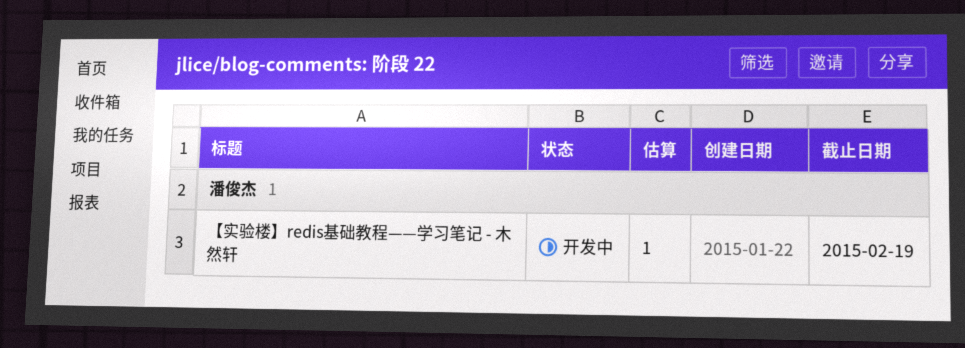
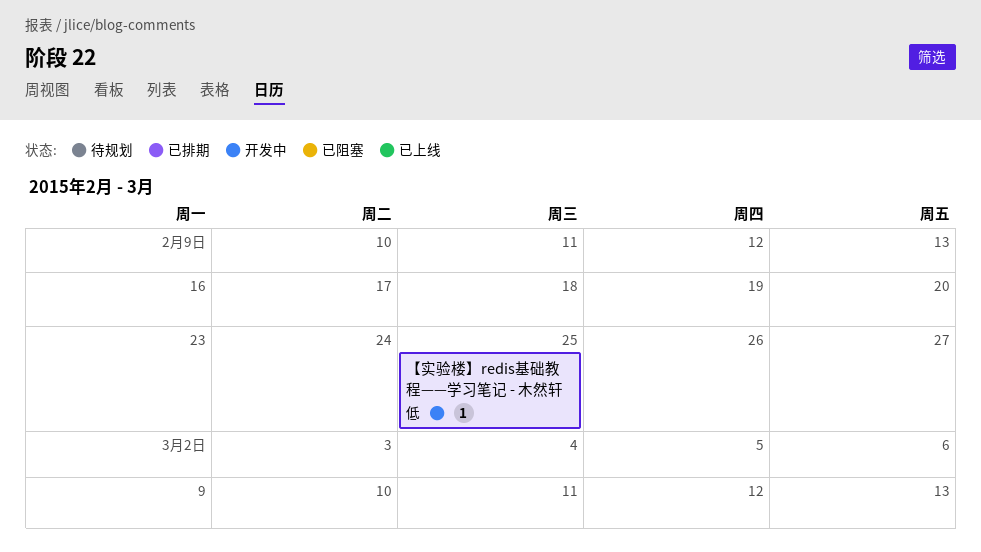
【实验楼】redis基础教程——学习笔记 - 木然轩, due: Feb 19 -> Feb 25

